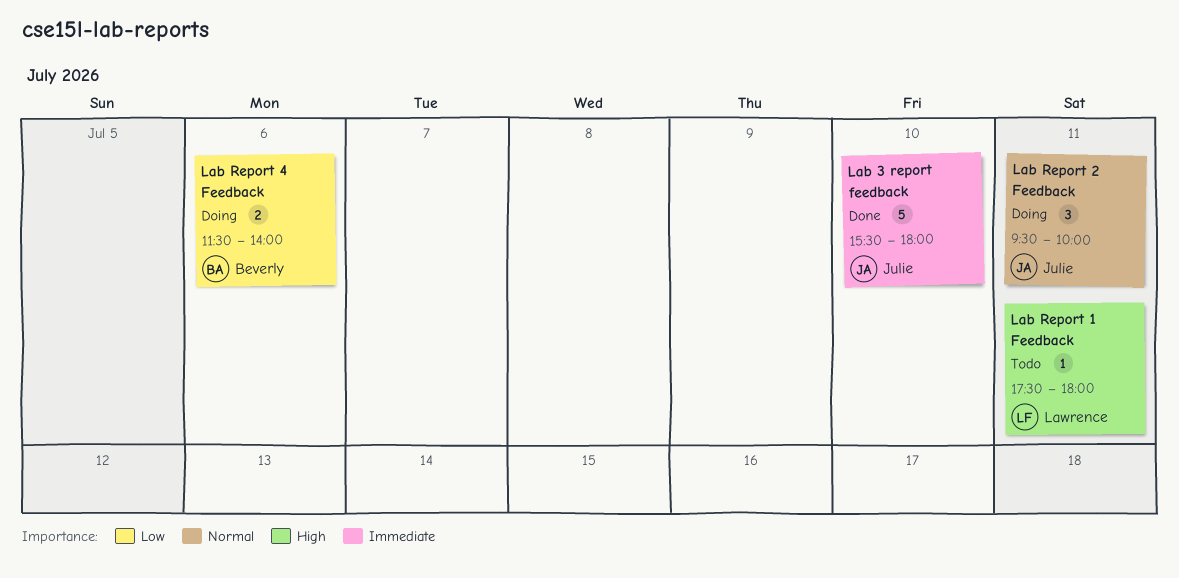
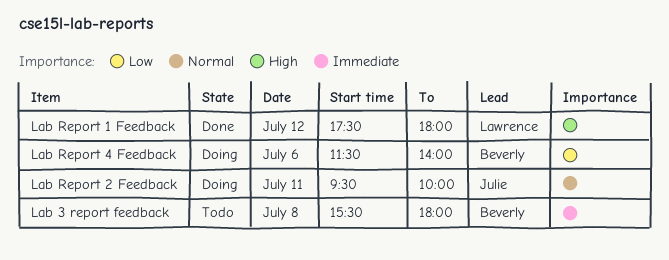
Lab 3 report feedback, status: Done -> Todo
Lab 3 report feedback, owner: Julie -> Beverly
Lab 3 report feedback, day: Jul 10 -> Jul 8
Lab Report 1 Feedback, status: Todo -> Done
Lab Report 1 Feedback, day: Jul 11 -> Jul 12

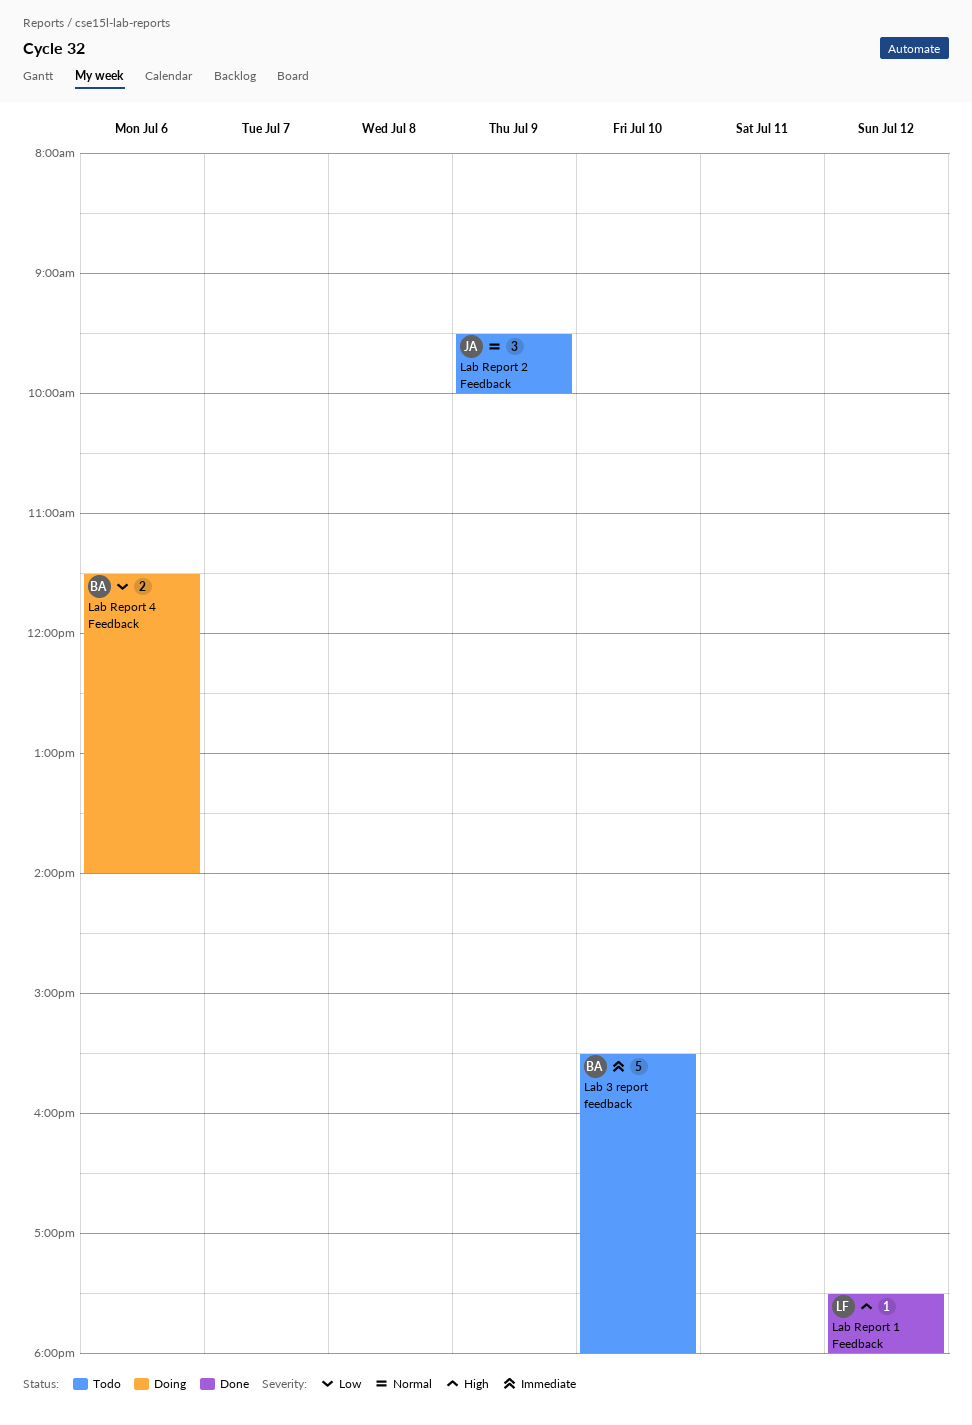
Lab 3 report feedback, day: Jul 8 -> Jul 10
Lab Report 2 Feedback, status: Doing -> Todo
Lab Report 2 Feedback, day: Jul 11 -> Jul 9

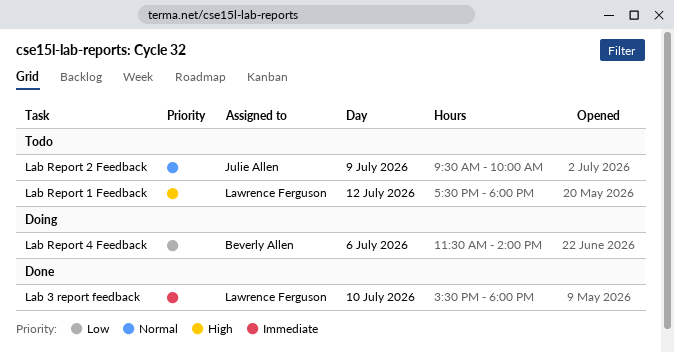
Lab 3 report feedback, status: Todo -> Done
Lab 3 report feedback, owner: Beverly Allen -> Lawrence Ferguson
Lab Report 1 Feedback, status: Done -> Todo

